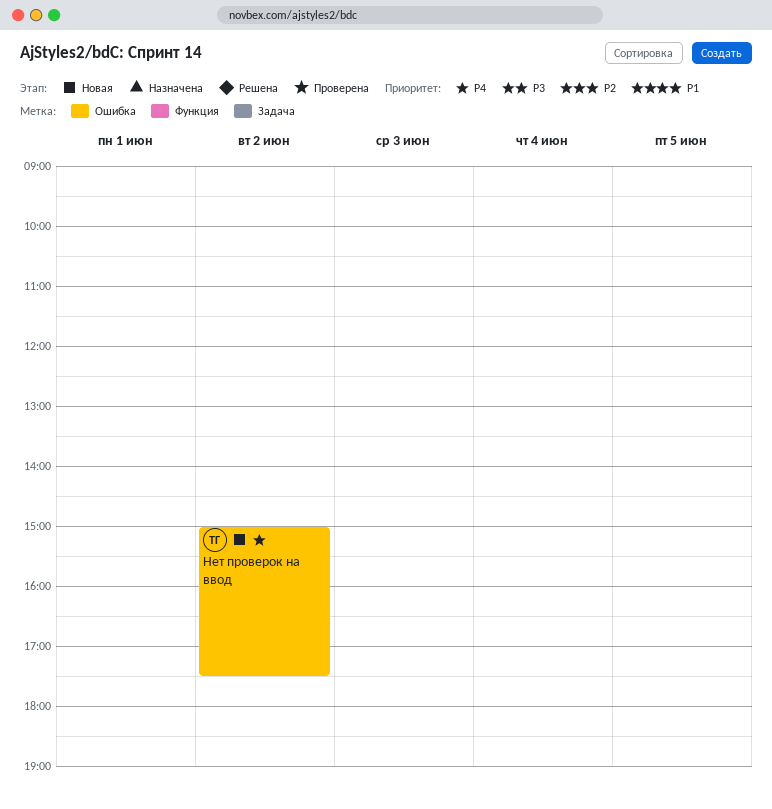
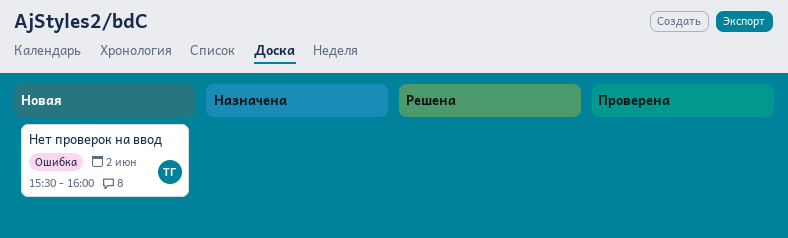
Нет проверок на ввод, begins: 15:00 -> 15:30
Нет проверок на ввод, ends: 17:30 -> 16:00

